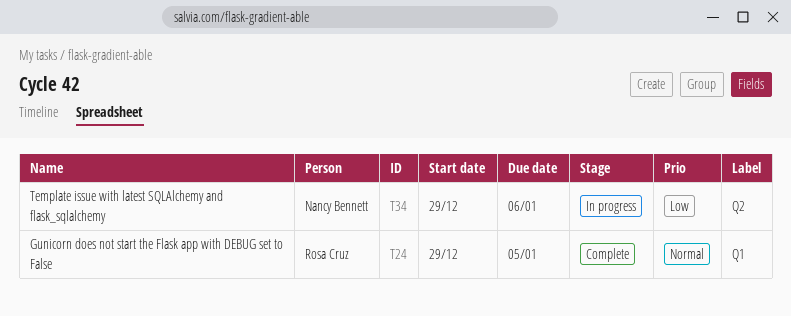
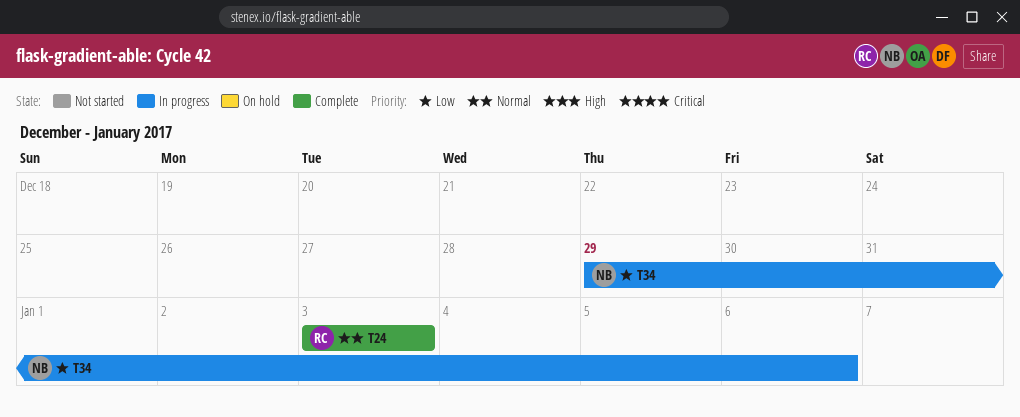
T24, start: Dec 29 -> Jan 3
T24, due: Jan 5 -> Jan 3

